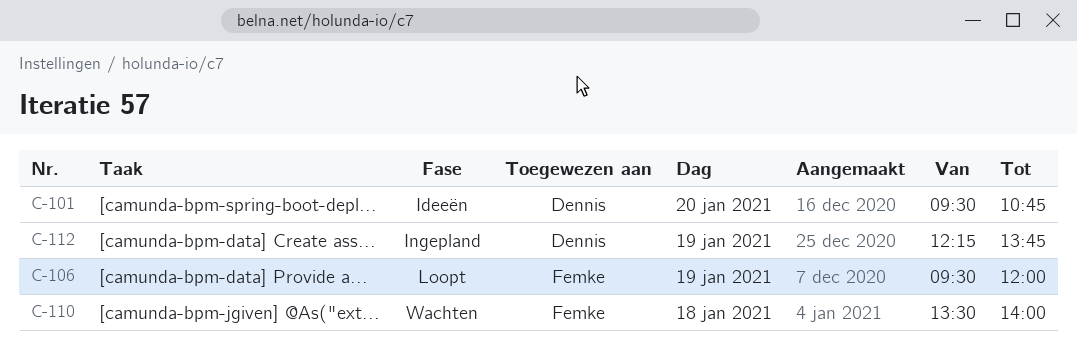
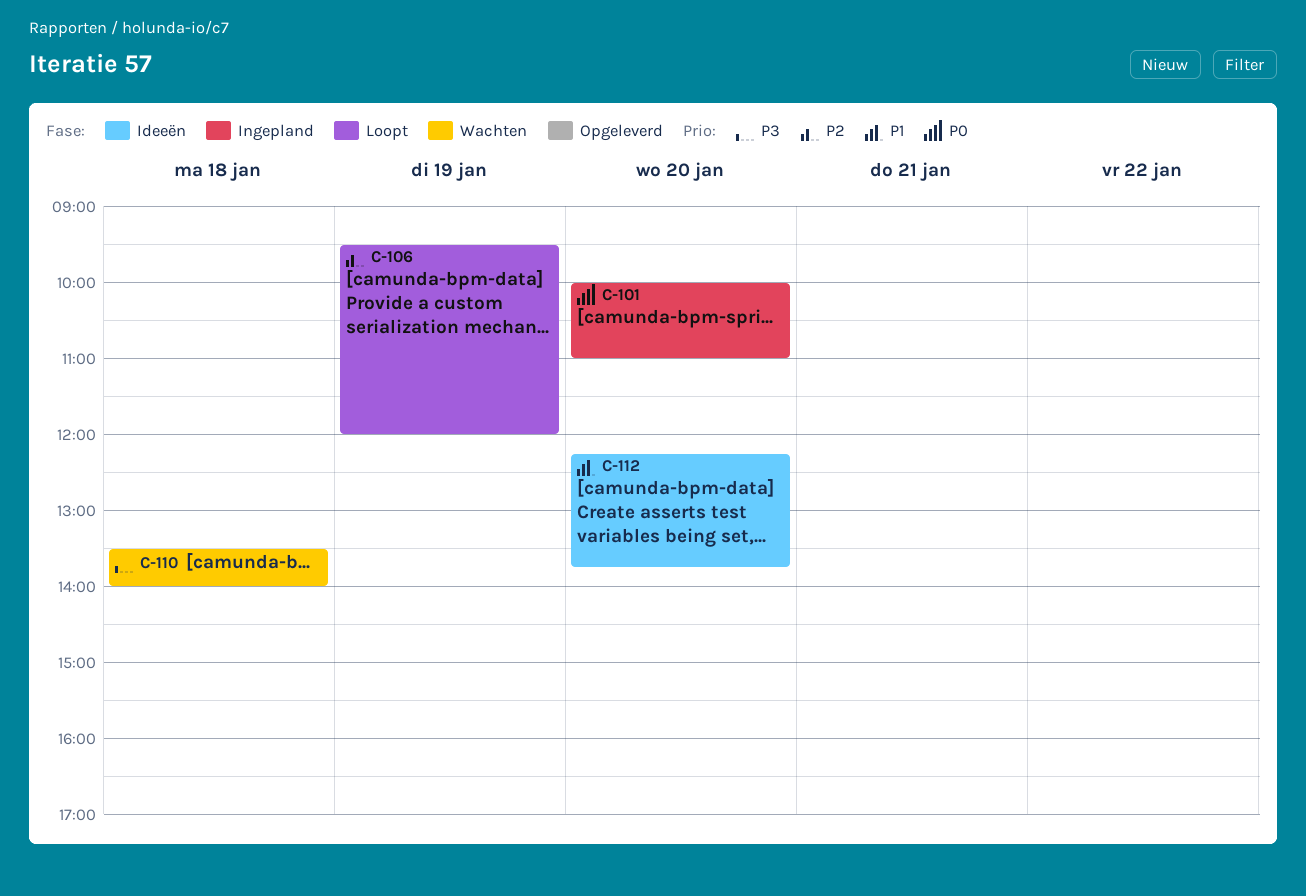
C-101, status: Ideeën -> Ingepland
C-101, begins: 09:30 -> 10:00
C-101, ends: 10:45 -> 11:00
C-112, status: Ingepland -> Ideeën
C-112, day: Jan 19 -> Jan 20

